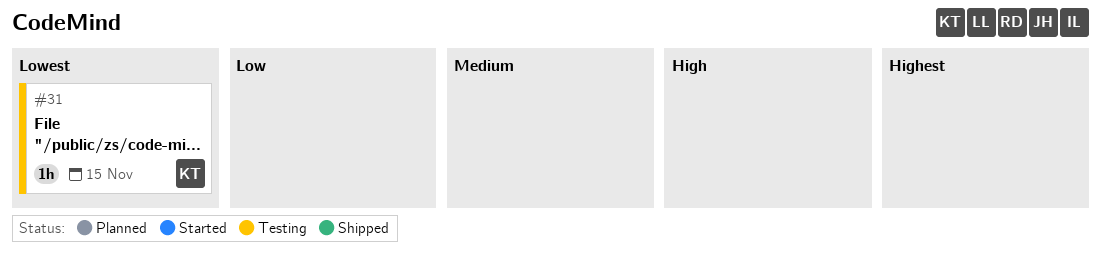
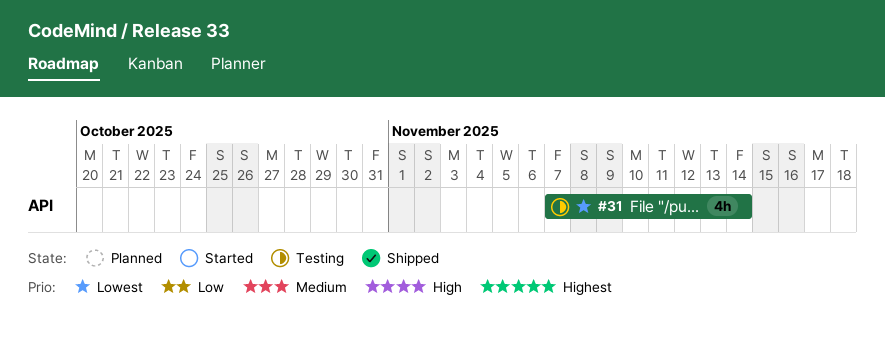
#31, estimate: 1h -> 4h
#31, due: Nov 15 -> Nov 14

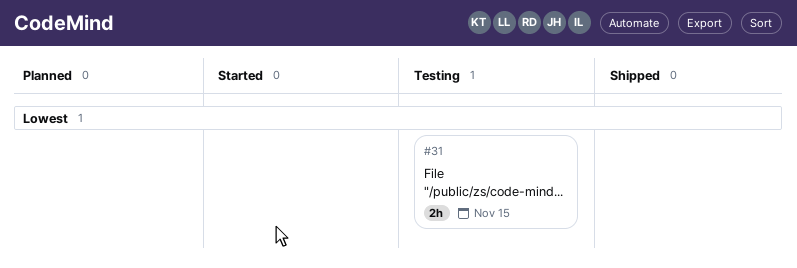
#31, estimate: 4h -> 2h
#31, due: Nov 14 -> Nov 15

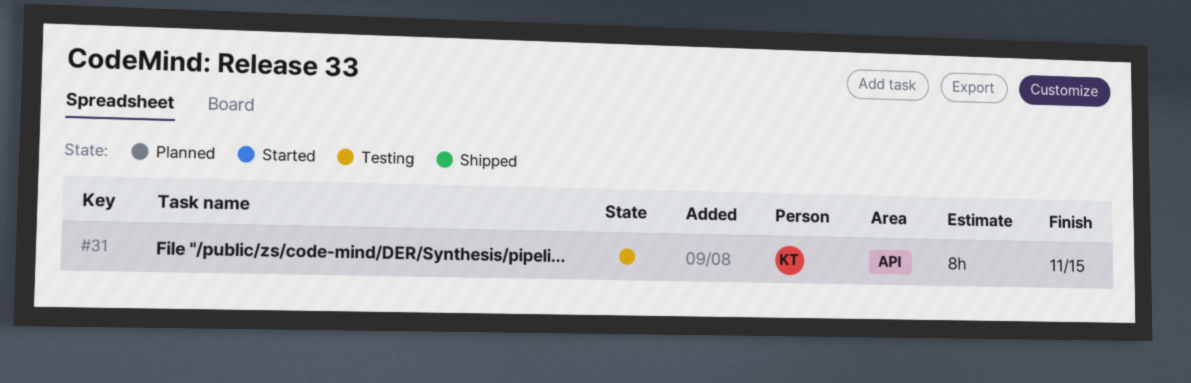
#31, estimate: 2h -> 8h

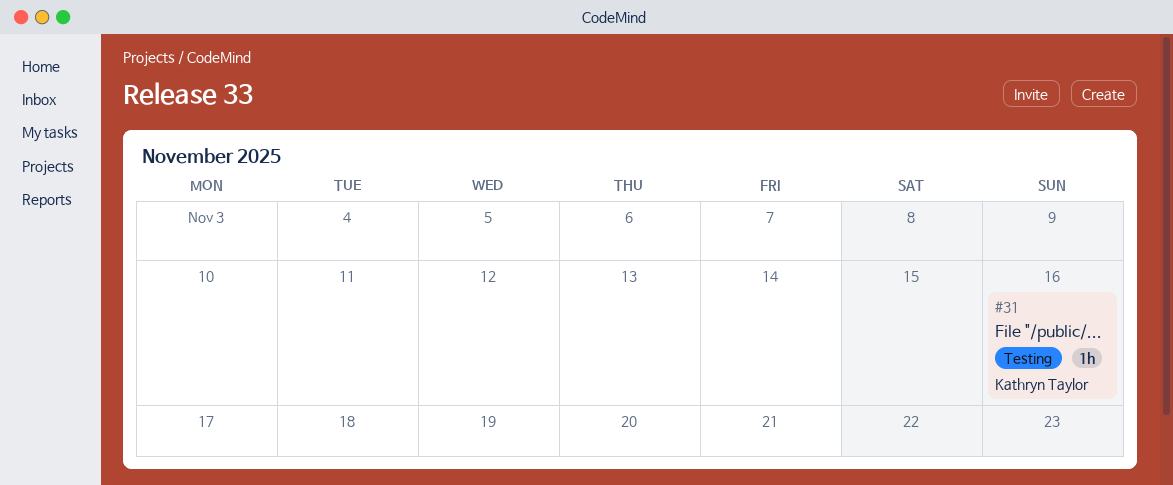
#31, estimate: 8h -> 1h
#31, due: Nov 15 -> Nov 16

